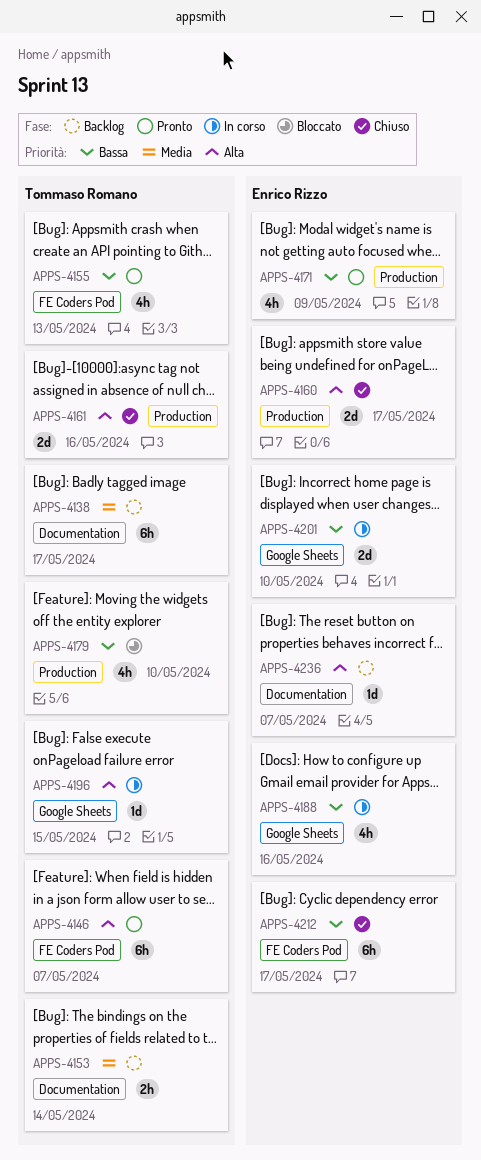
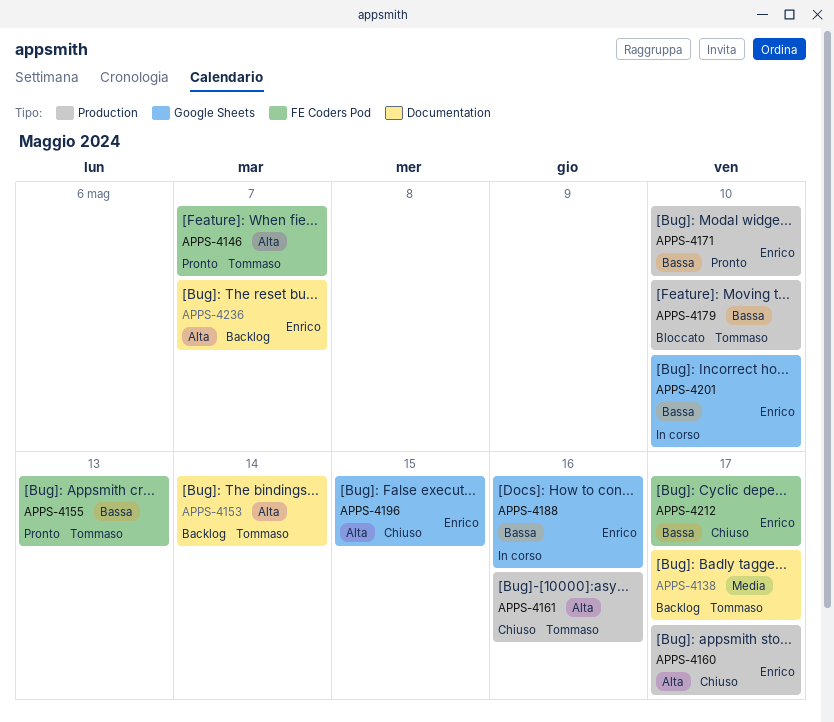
APPS-4153, priority: Media -> Alta
APPS-4171, due: May 9 -> May 10
APPS-4196, status: In corso -> Chiuso
APPS-4196, owner: Tommaso Romano -> Enrico Rizzo

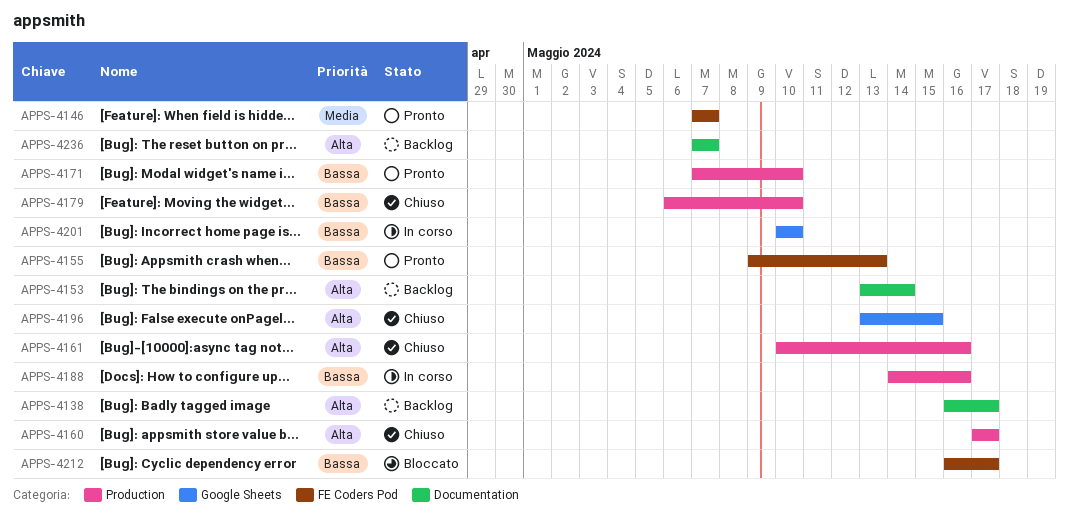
APPS-4138, priority: Media -> Alta
APPS-4146, priority: Alta -> Media
APPS-4179, status: Bloccato -> Chiuso
APPS-4188, label: Google Sheets -> Production
APPS-4212, status: Chiuso -> Bloccato

